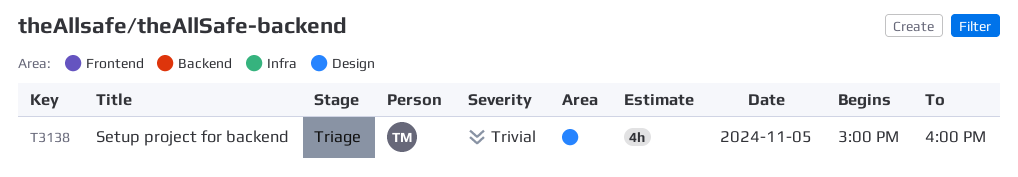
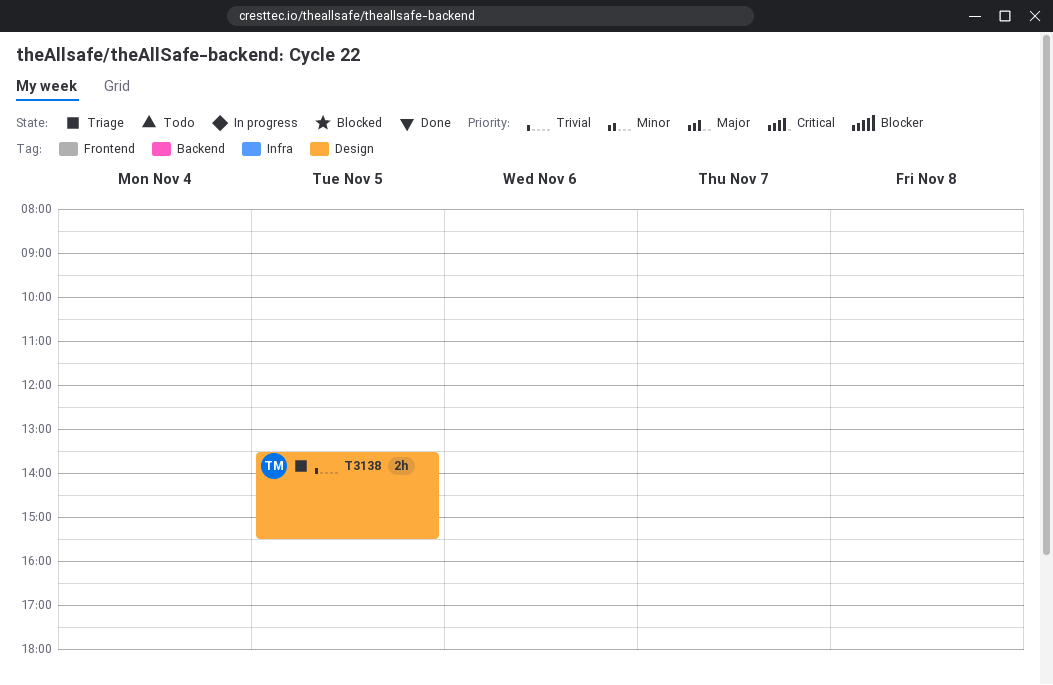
T3138, estimate: 4h -> 2h
T3138, begins: 15:00 -> 13:30
T3138, ends: 16:00 -> 15:30

